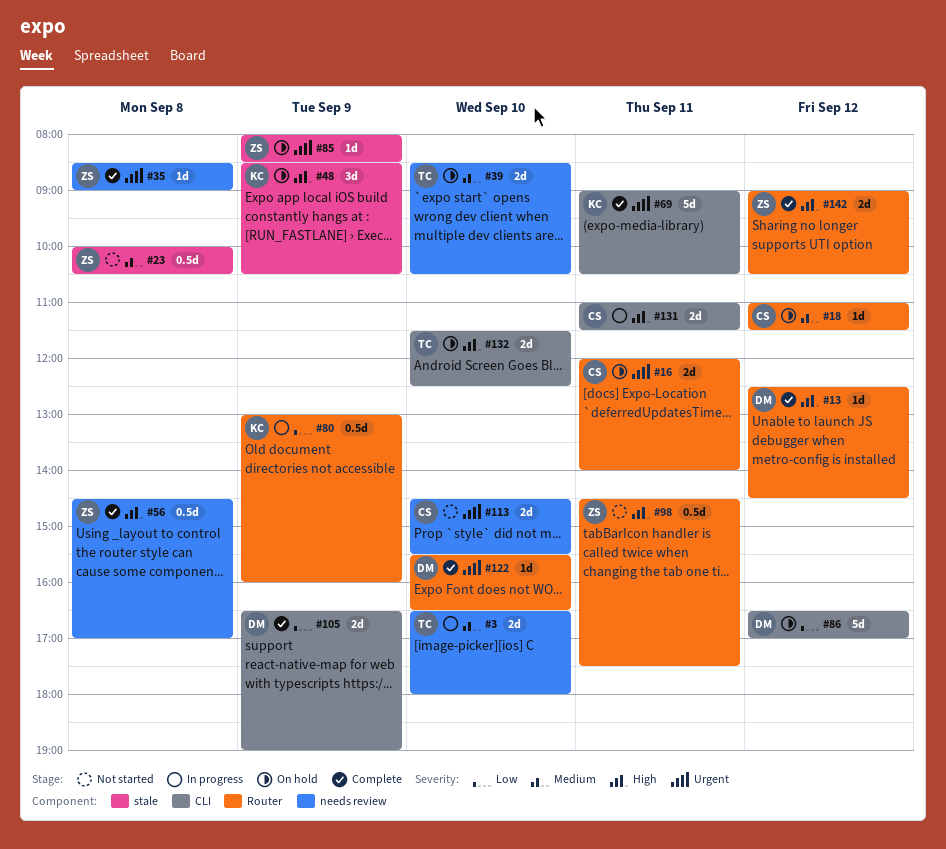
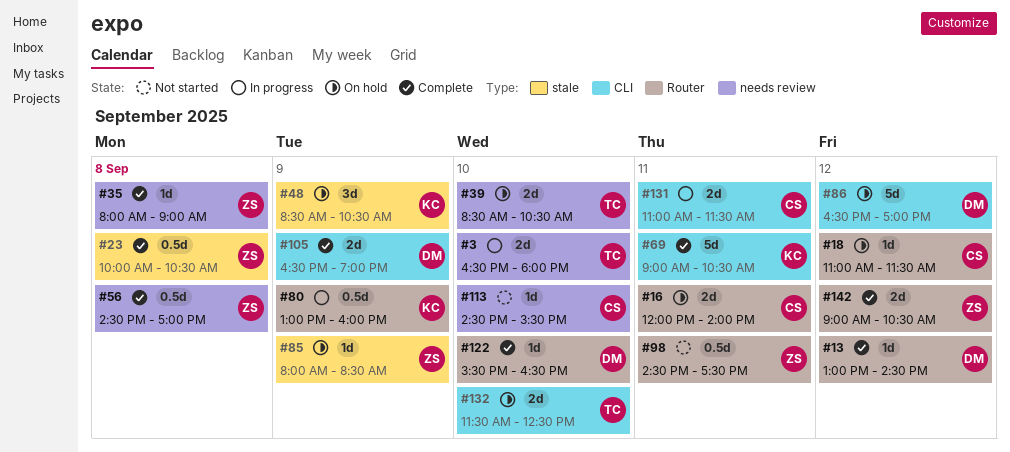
#13, begins: 12:30 -> 13:00
#23, status: Not started -> Complete
#35, begins: 08:30 -> 08:00
#113, estimate: 2d -> 1d

